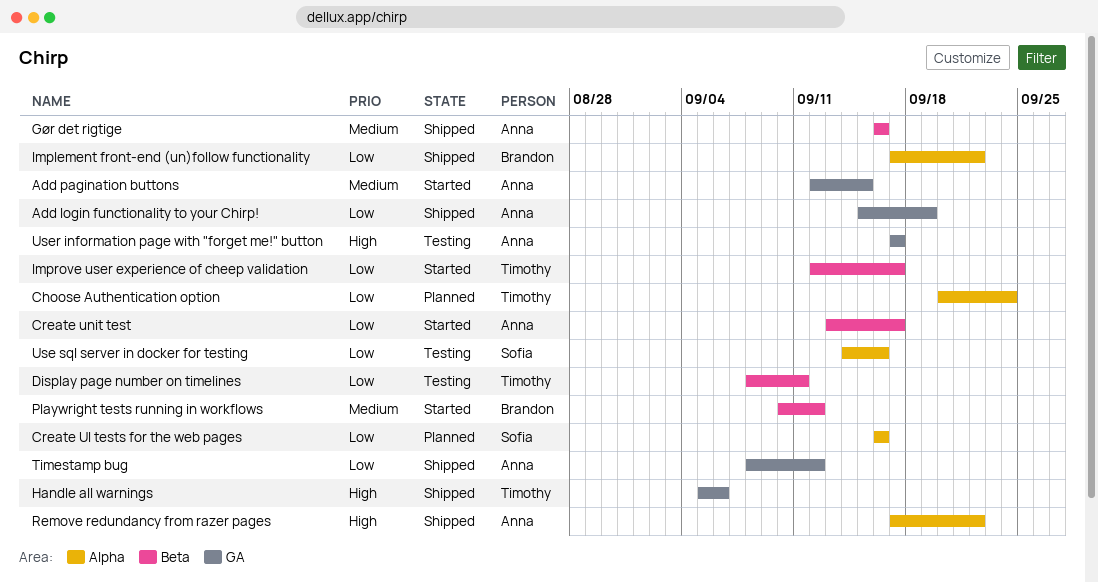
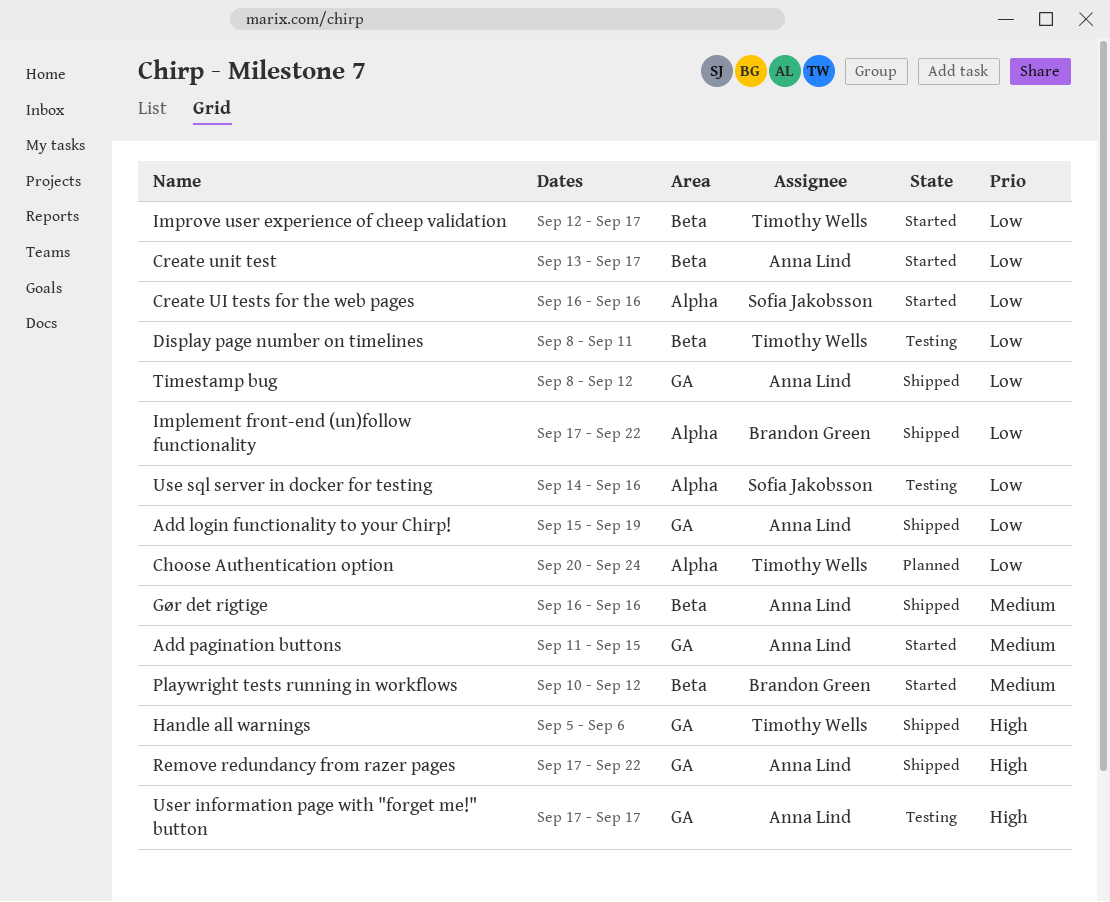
Add pagination buttons, start: Sep 12 -> Sep 11
Create UI tests for the web pages, status: Planned -> Started
Remove redundancy from razer pages, label: Alpha -> GA

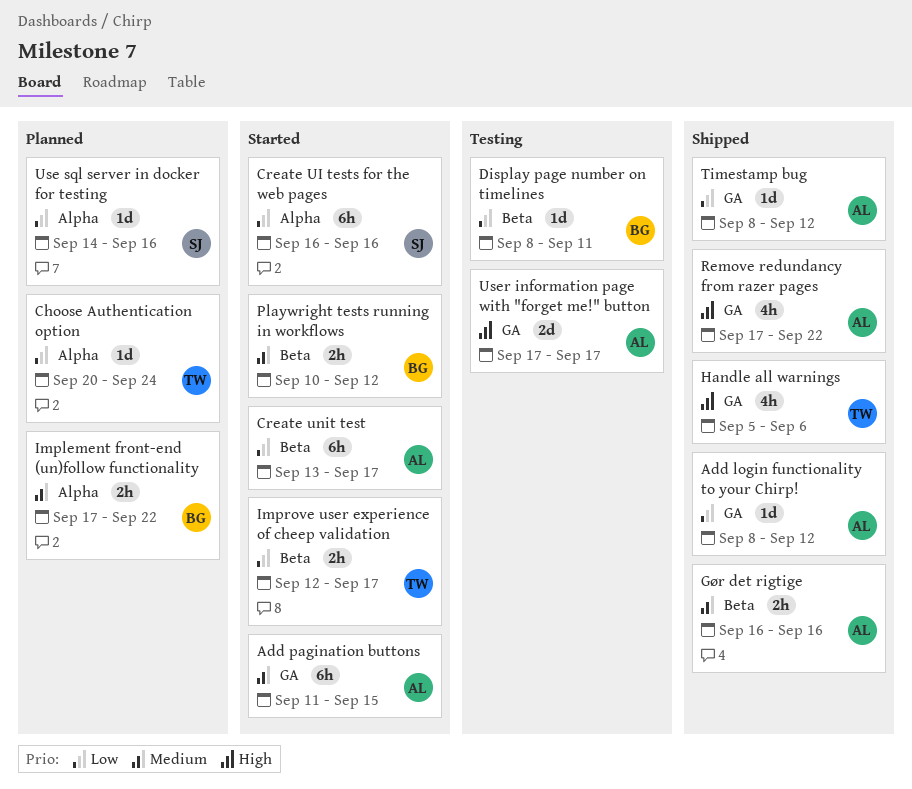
Add login functionality to your Chirp!, start: Sep 15 -> Sep 8
Add login functionality to your Chirp!, due: Sep 19 -> Sep 12
Display page number on timelines, owner: Timothy Wells -> Brandon Green
Implement front-end (un)follow functionality, status: Shipped -> Planned
Implement front-end (un)follow functionality, priority: Low -> Medium
Use sql server in docker for testing, status: Testing -> Planned

